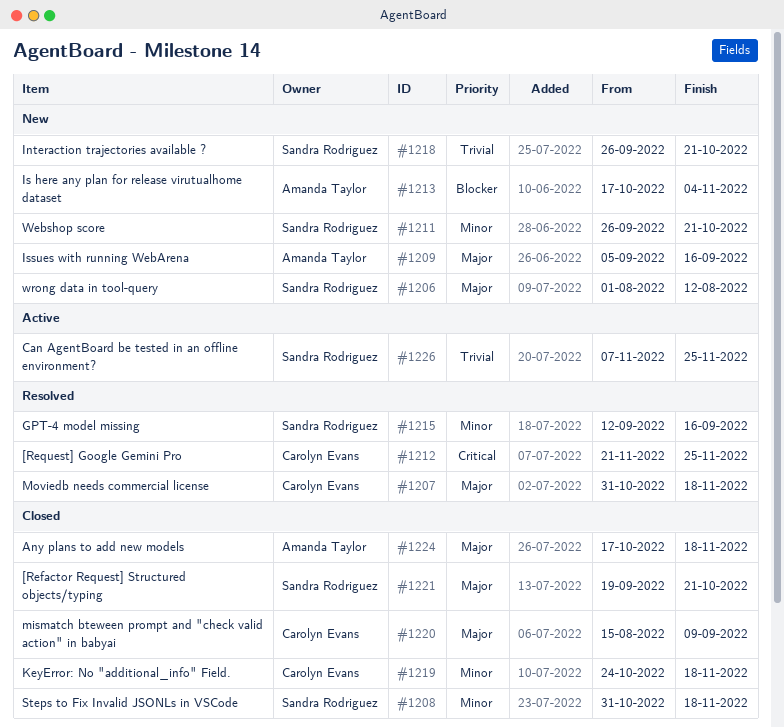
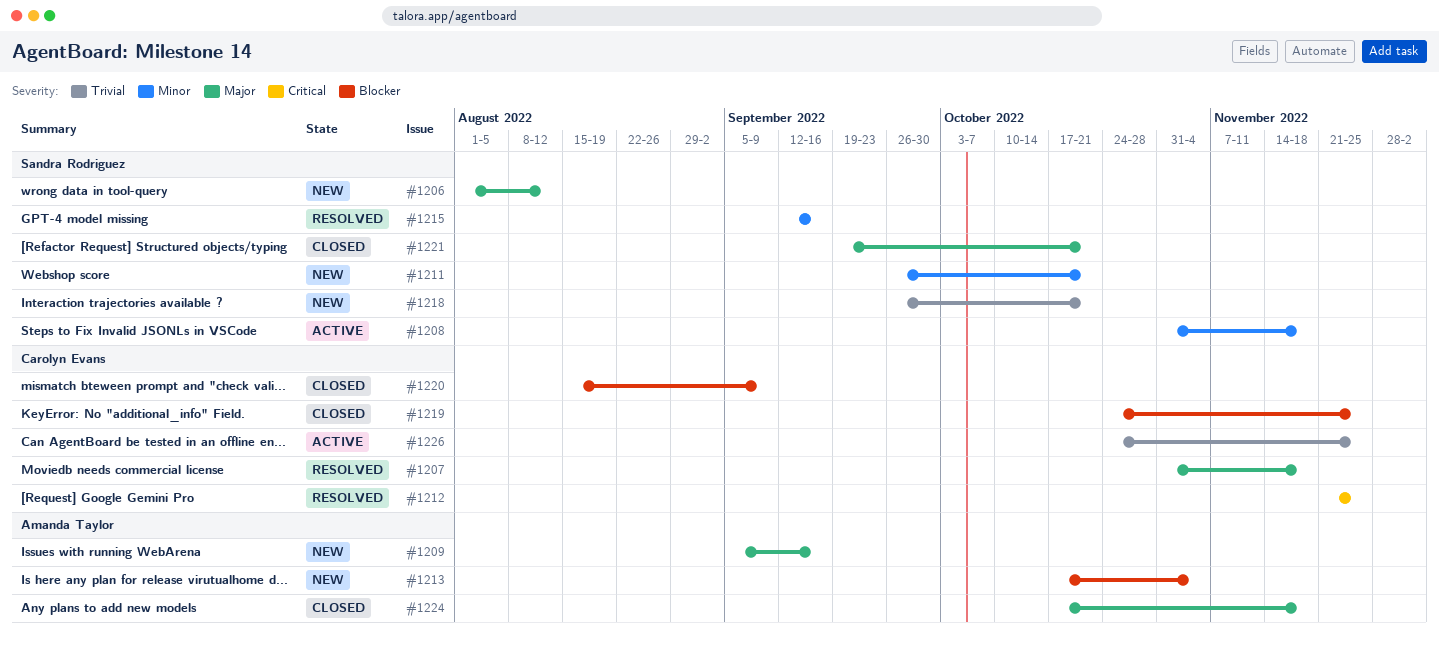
#1208, status: Closed -> Active
#1219, priority: Minor -> Blocker
#1219, due: Nov 18 -> Nov 25
#1220, priority: Major -> Blocker
#1226, owner: Sandra Rodriguez -> Carolyn Evans
#1226, start: Nov 7 -> Oct 24

